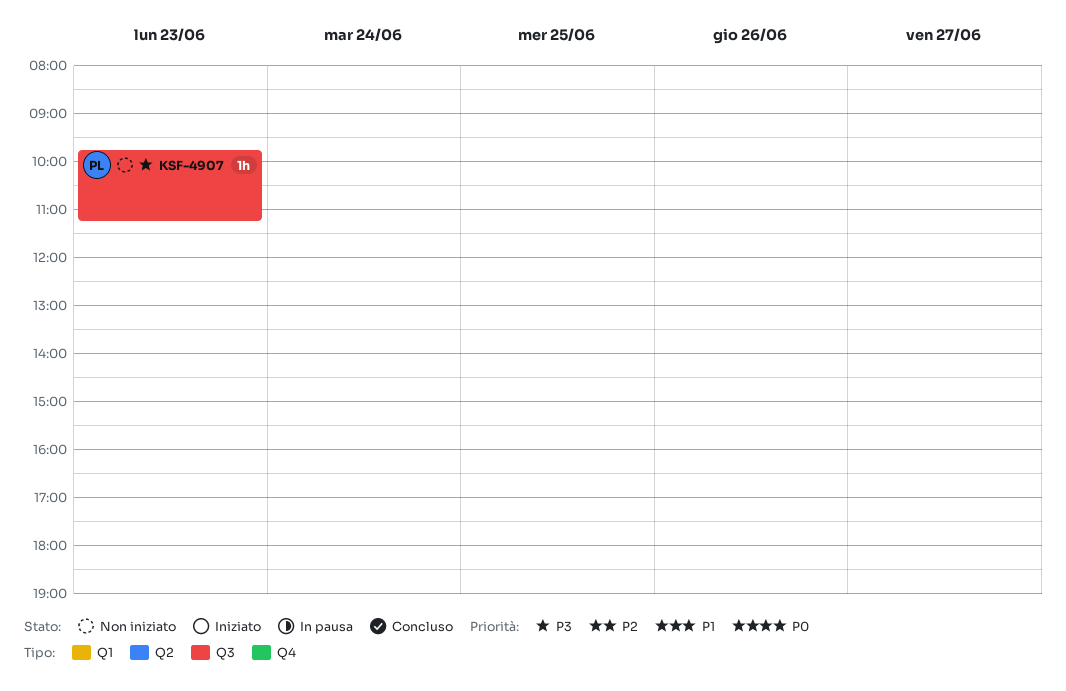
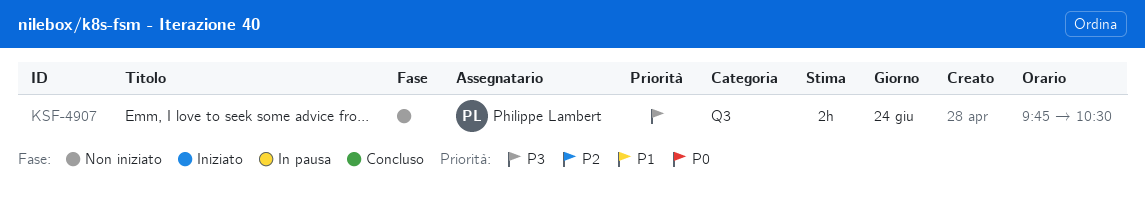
KSF-4907, estimate: 1h -> 2h
KSF-4907, day: Jun 23 -> Jun 24
KSF-4907, ends: 11:15 -> 10:30

